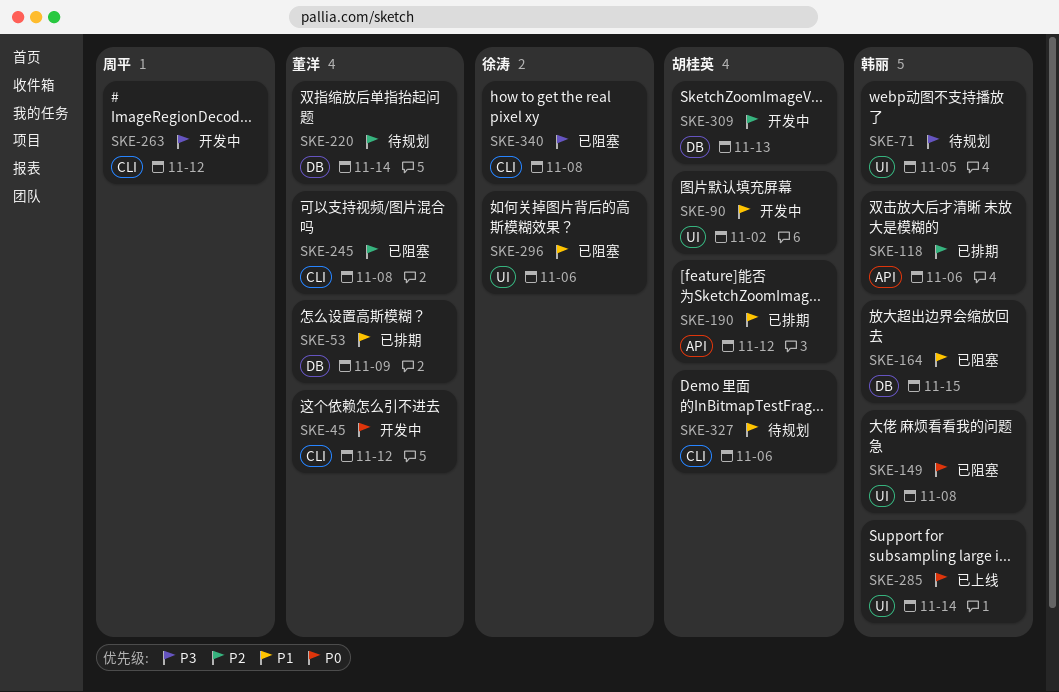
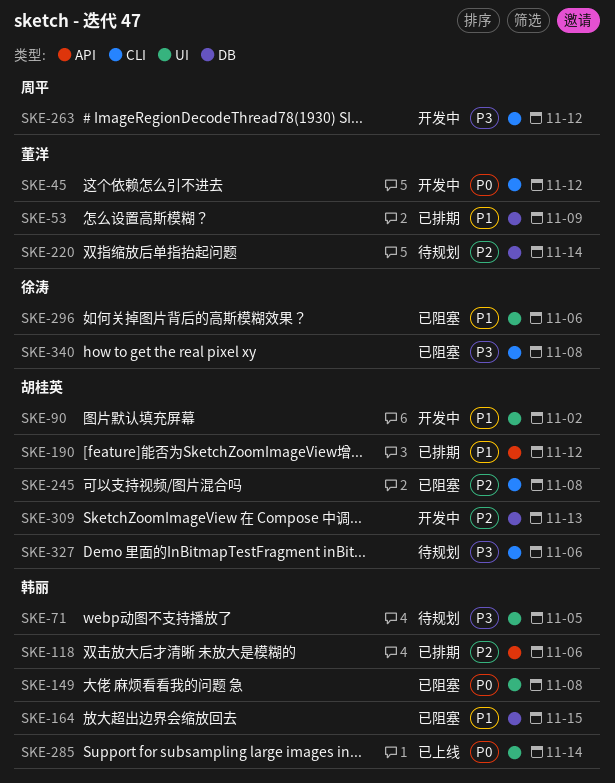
SKE-245, owner: 董洋 -> 胡桂英
SKE-327, priority: P1 -> P3

